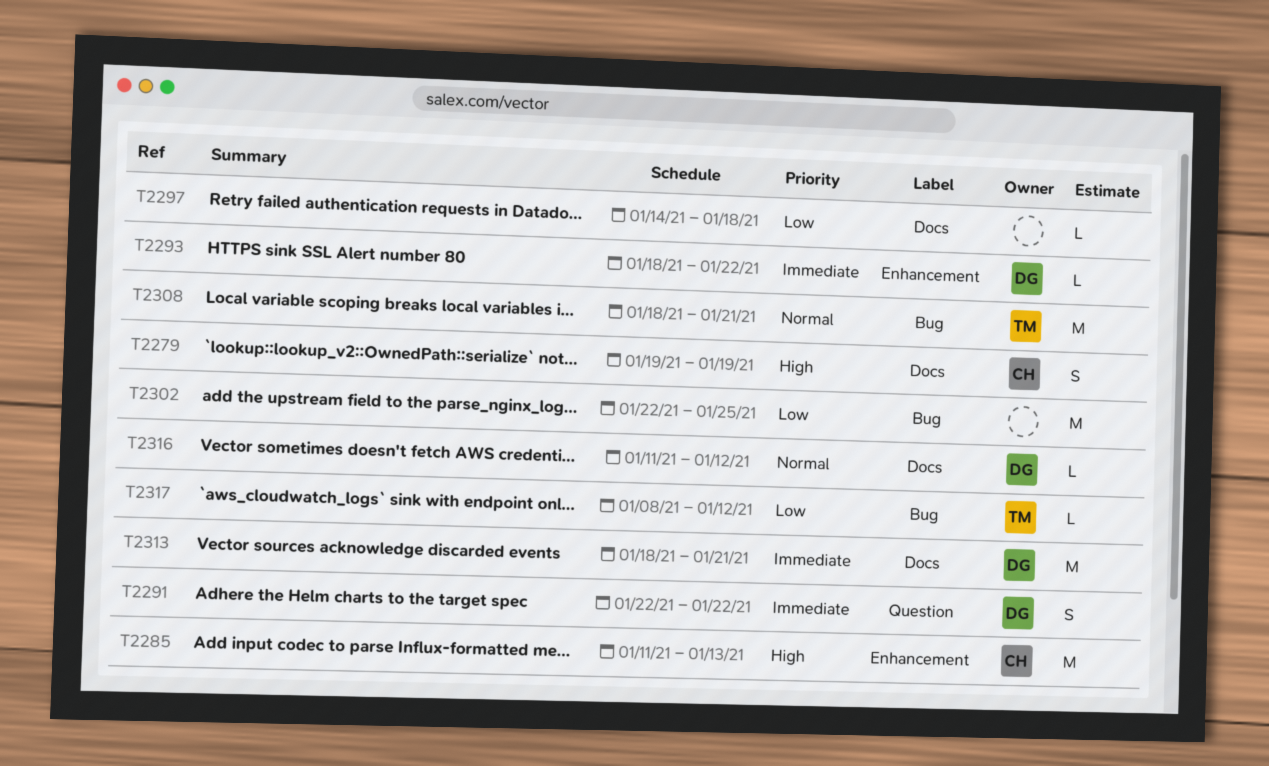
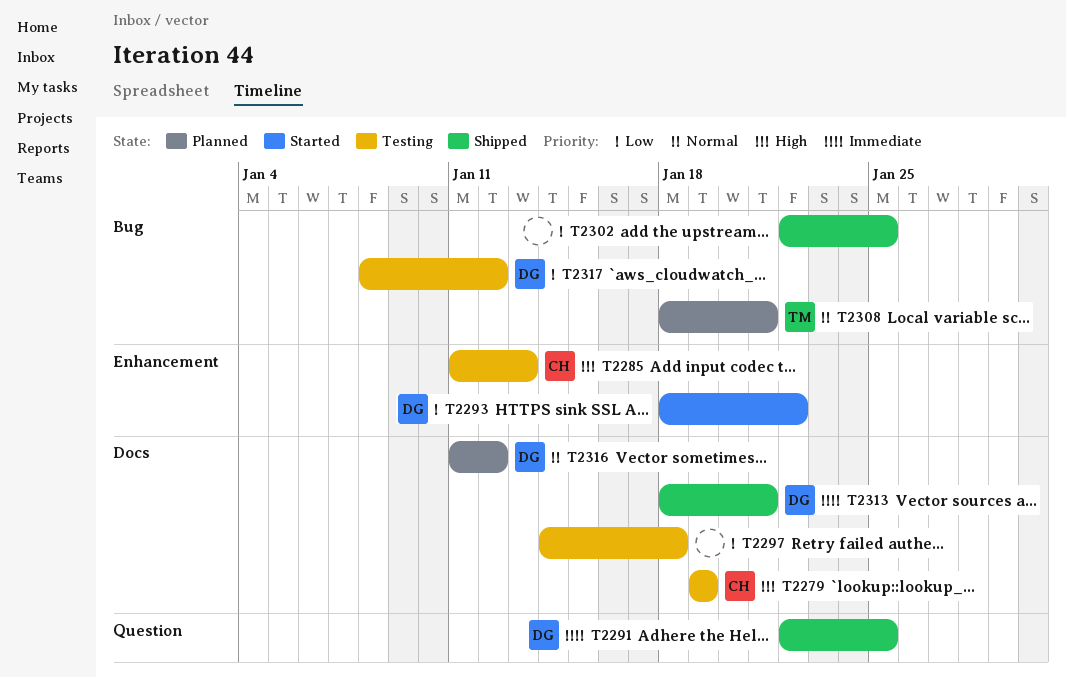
T2291, due: Jan 22 -> Jan 25
T2293, priority: Immediate -> Low
T2317, owner: TM -> DG

